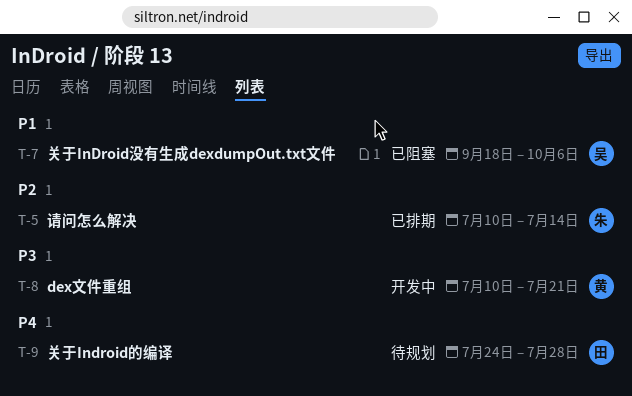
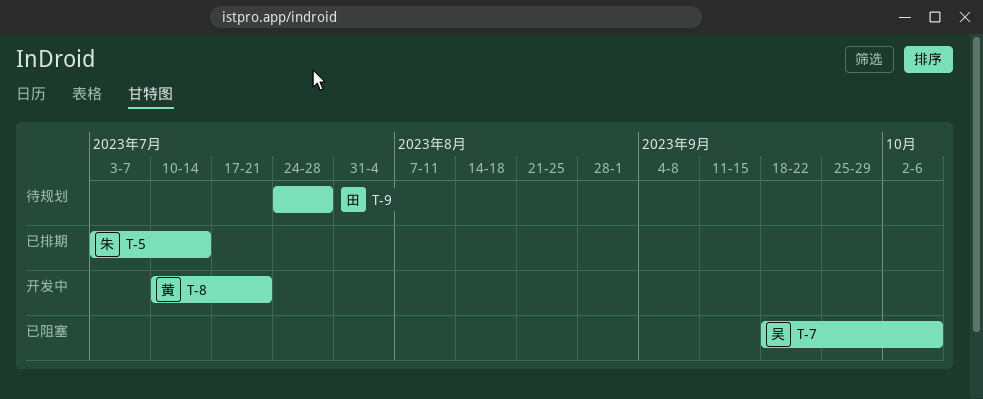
T-5, start: Jul 10 -> Jul 3

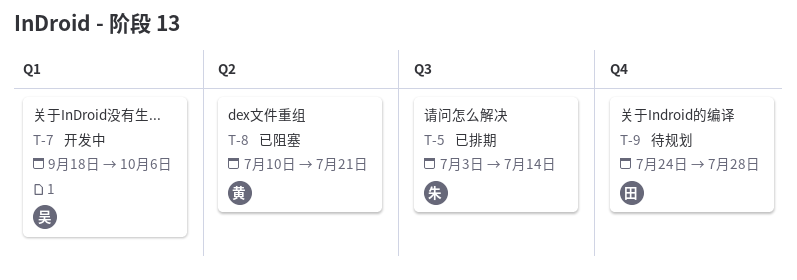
T-7, status: 已阻塞 -> 开发中
T-8, status: 开发中 -> 已阻塞

